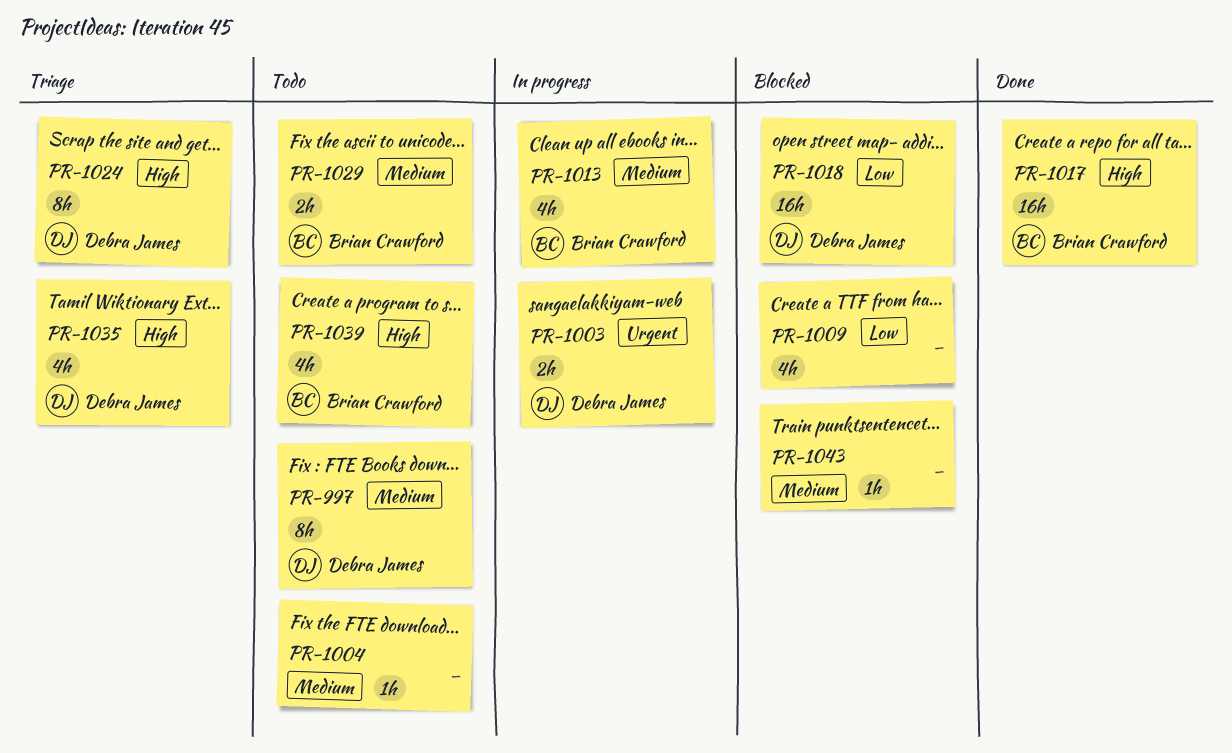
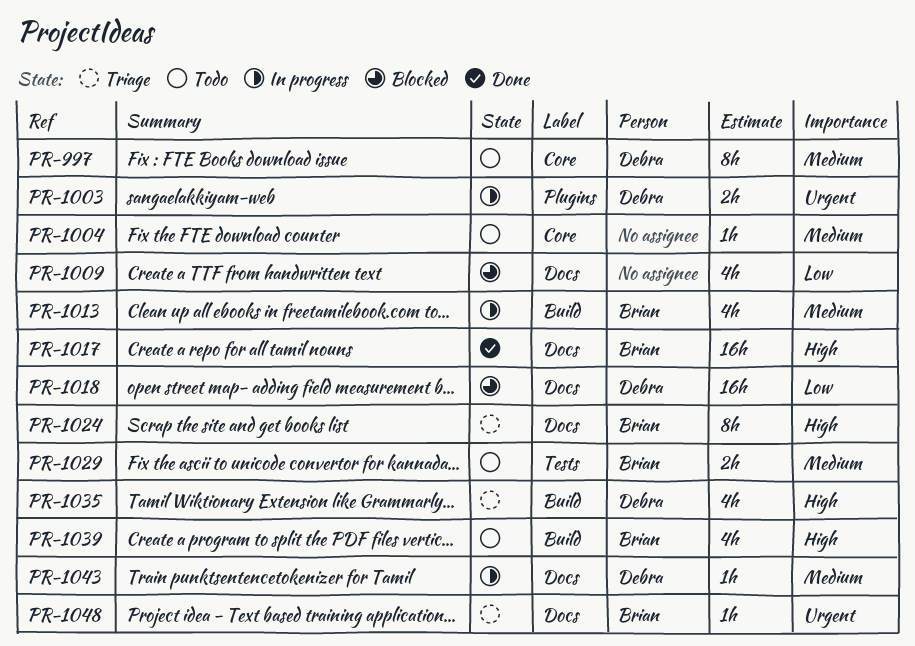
PR-1024, owner: Debra James -> Brian Crawford
PR-1043, status: Blocked -> In progress
PR-1043, owner: none -> Debra James
PR-1048: none -> present

